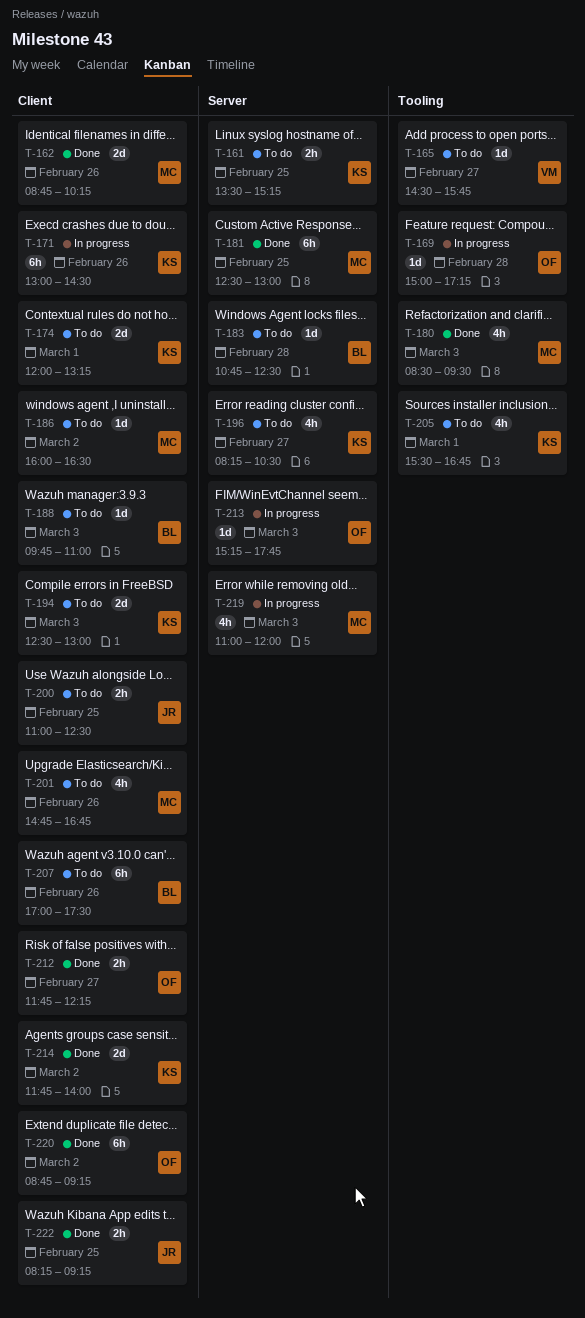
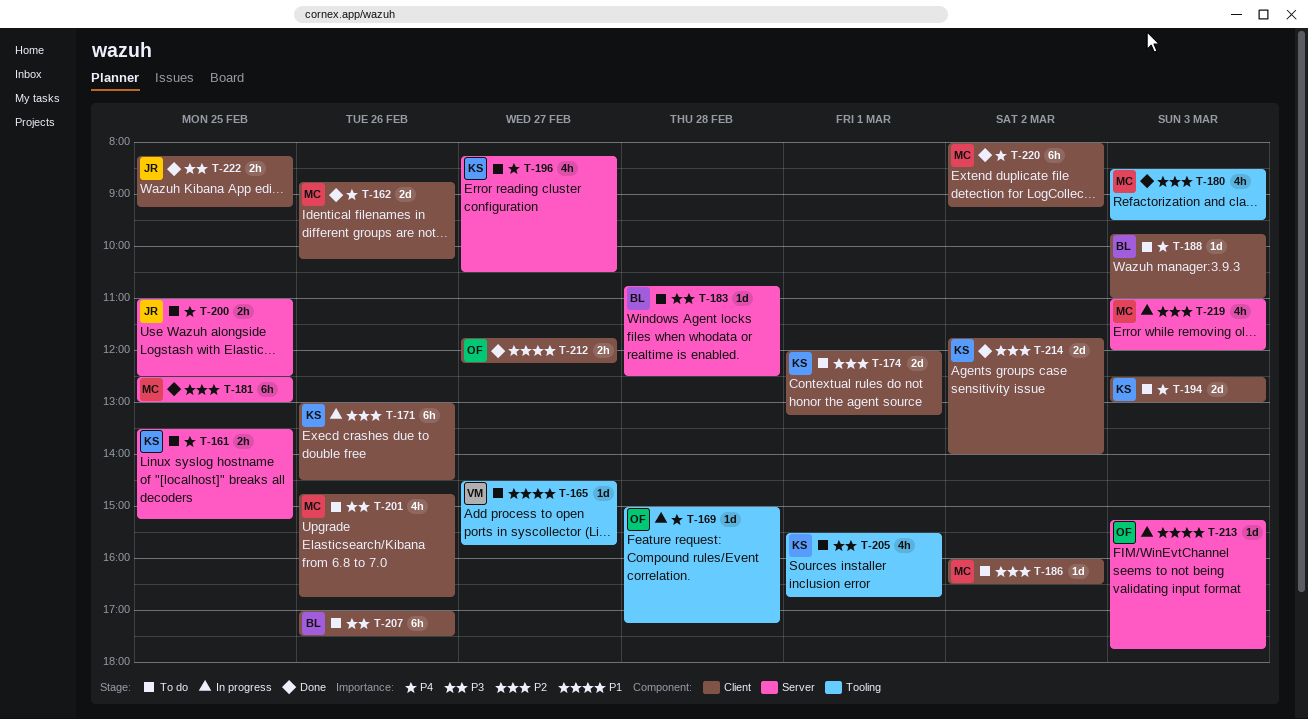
T-200, label: Client -> Server
T-220, owner: OF -> MC
T-220, begins: 08:45 -> 08:00

